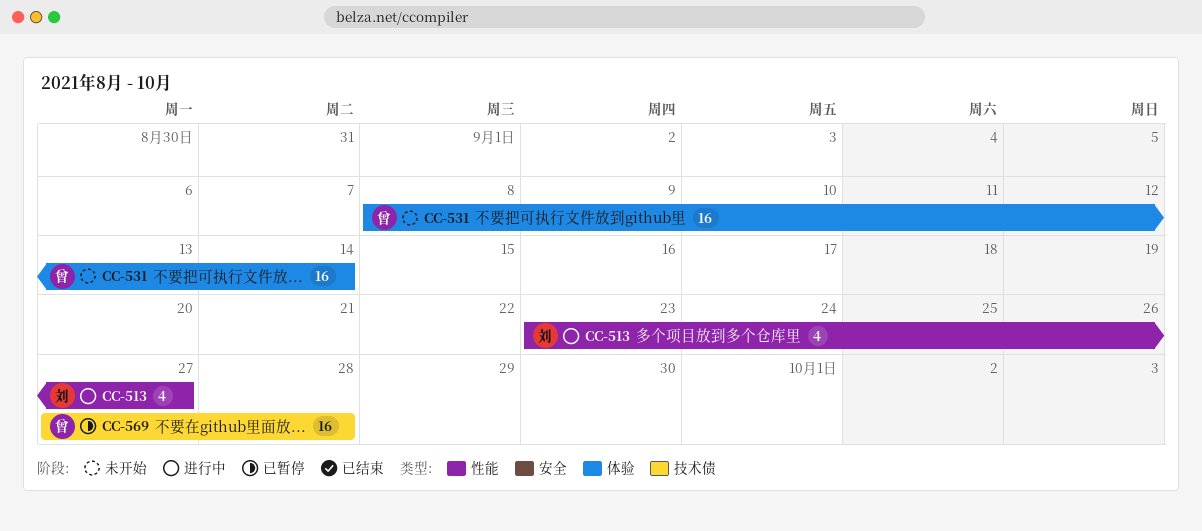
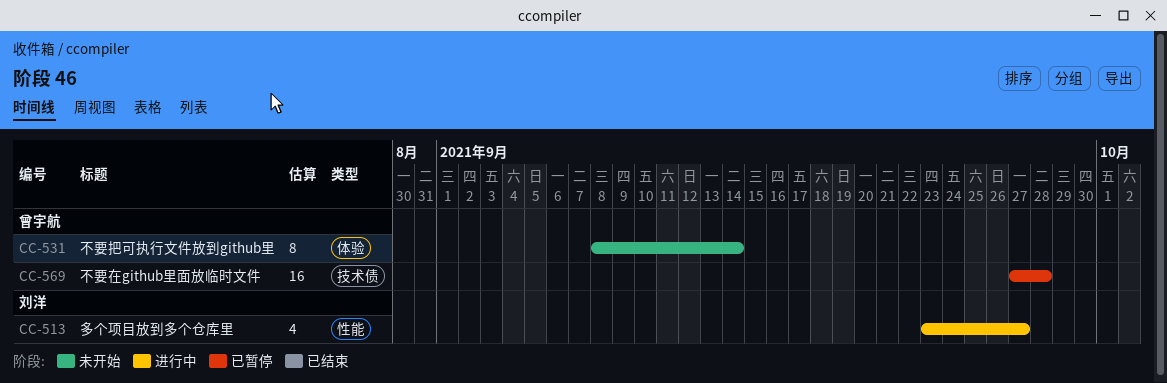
CC-531, estimate: 16 -> 8

